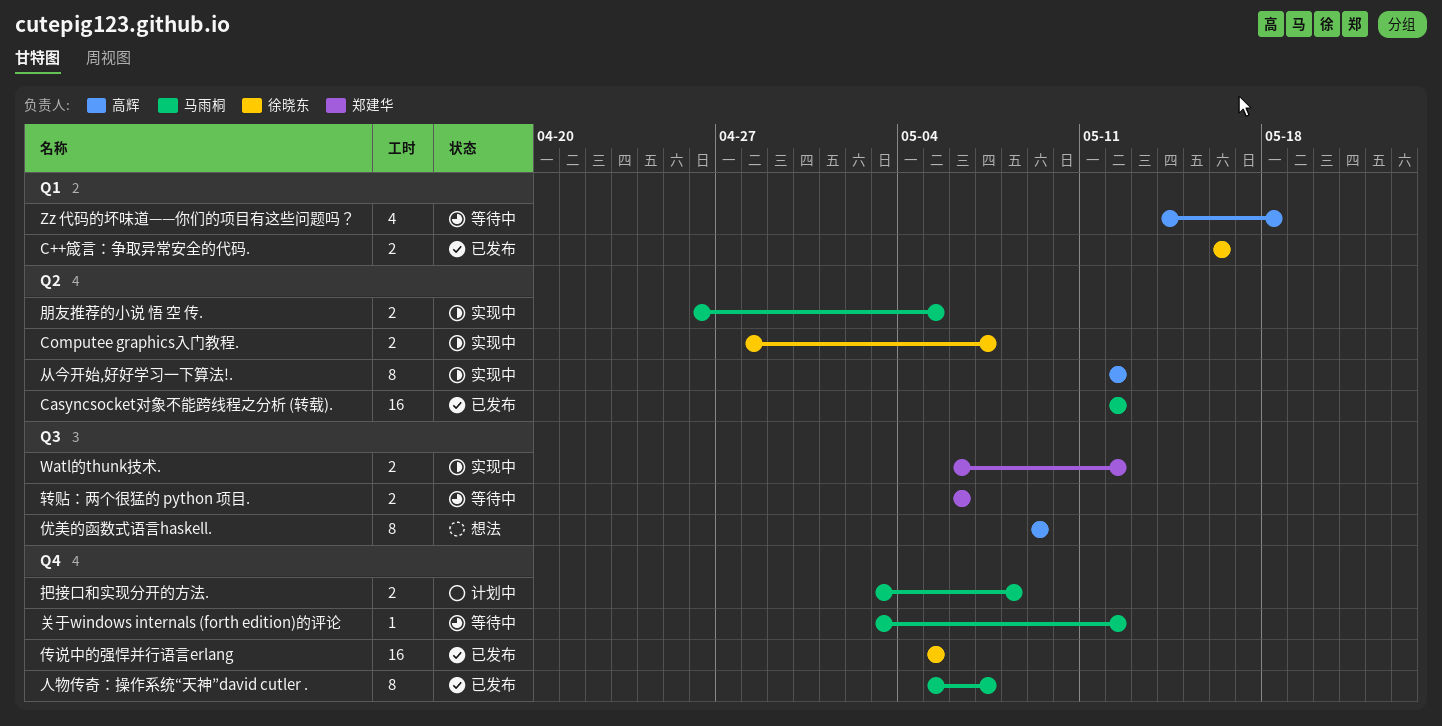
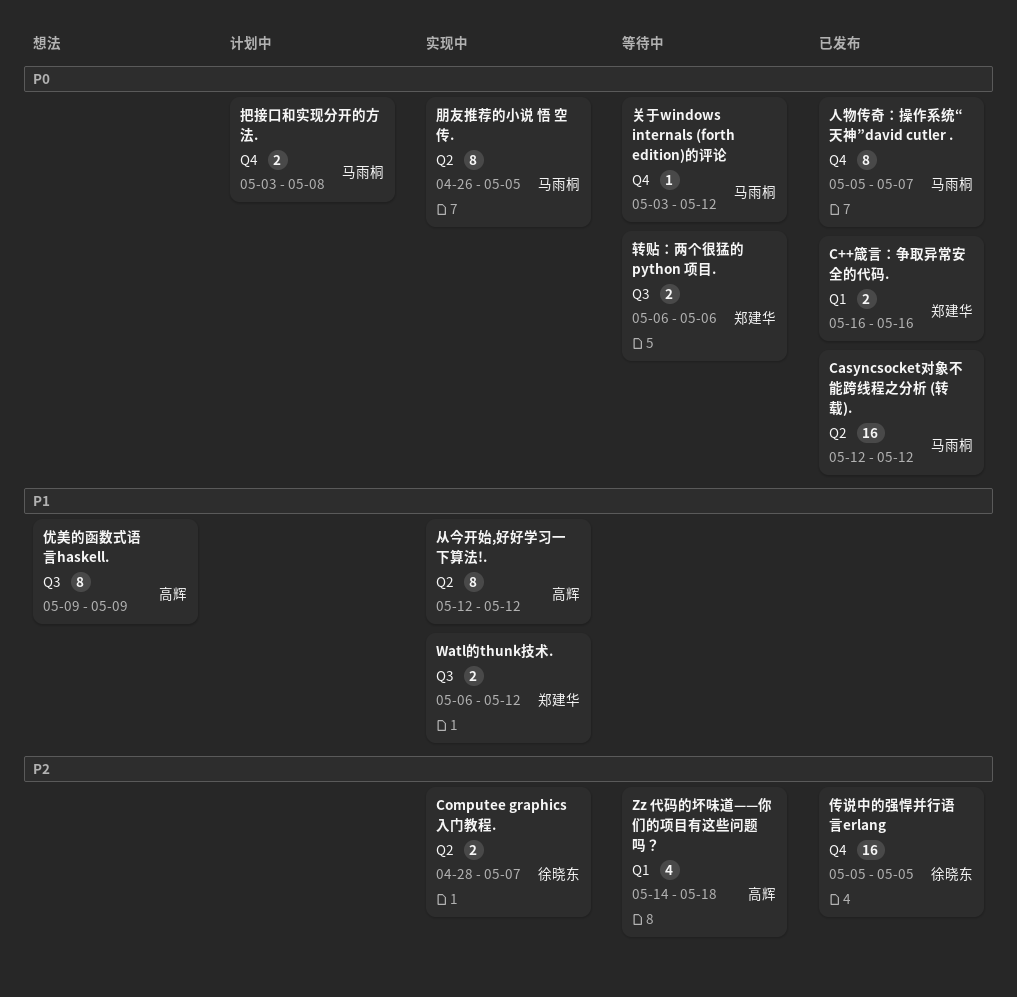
C++箴言：争取异常安全的代码., owner: 徐晓东 -> 郑建华
朋友推荐的小说 悟 空 传., estimate: 2 -> 8

